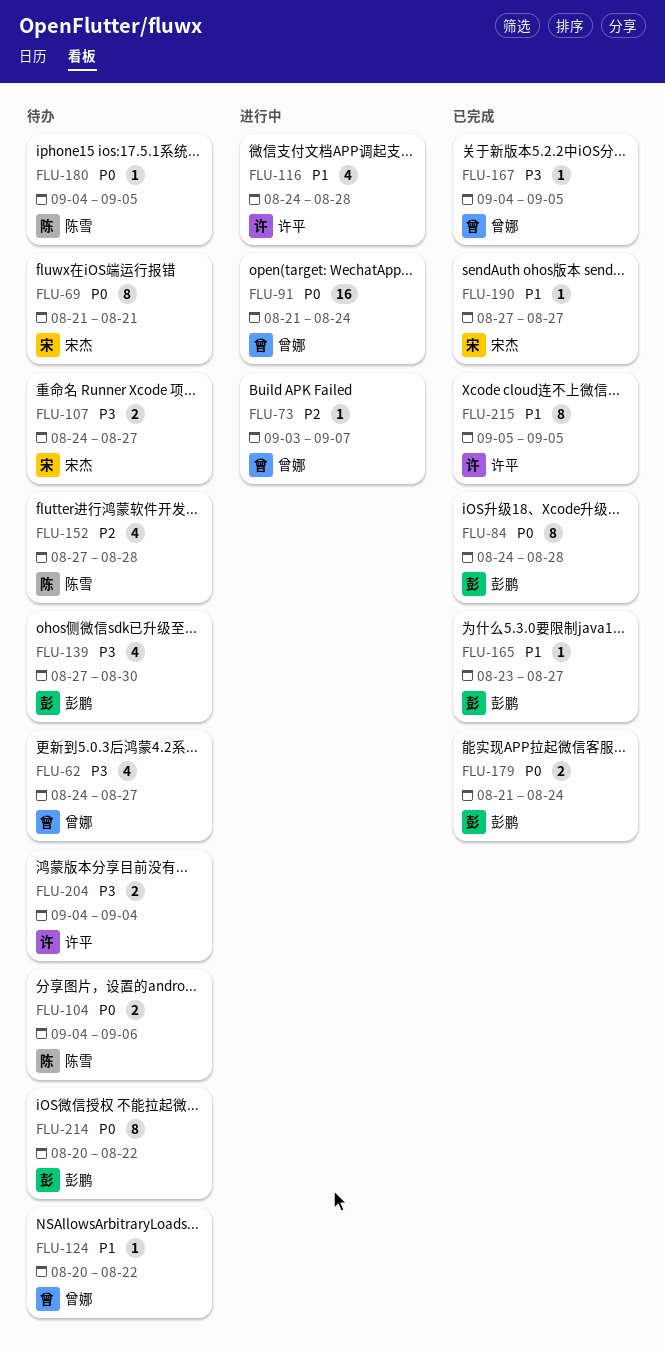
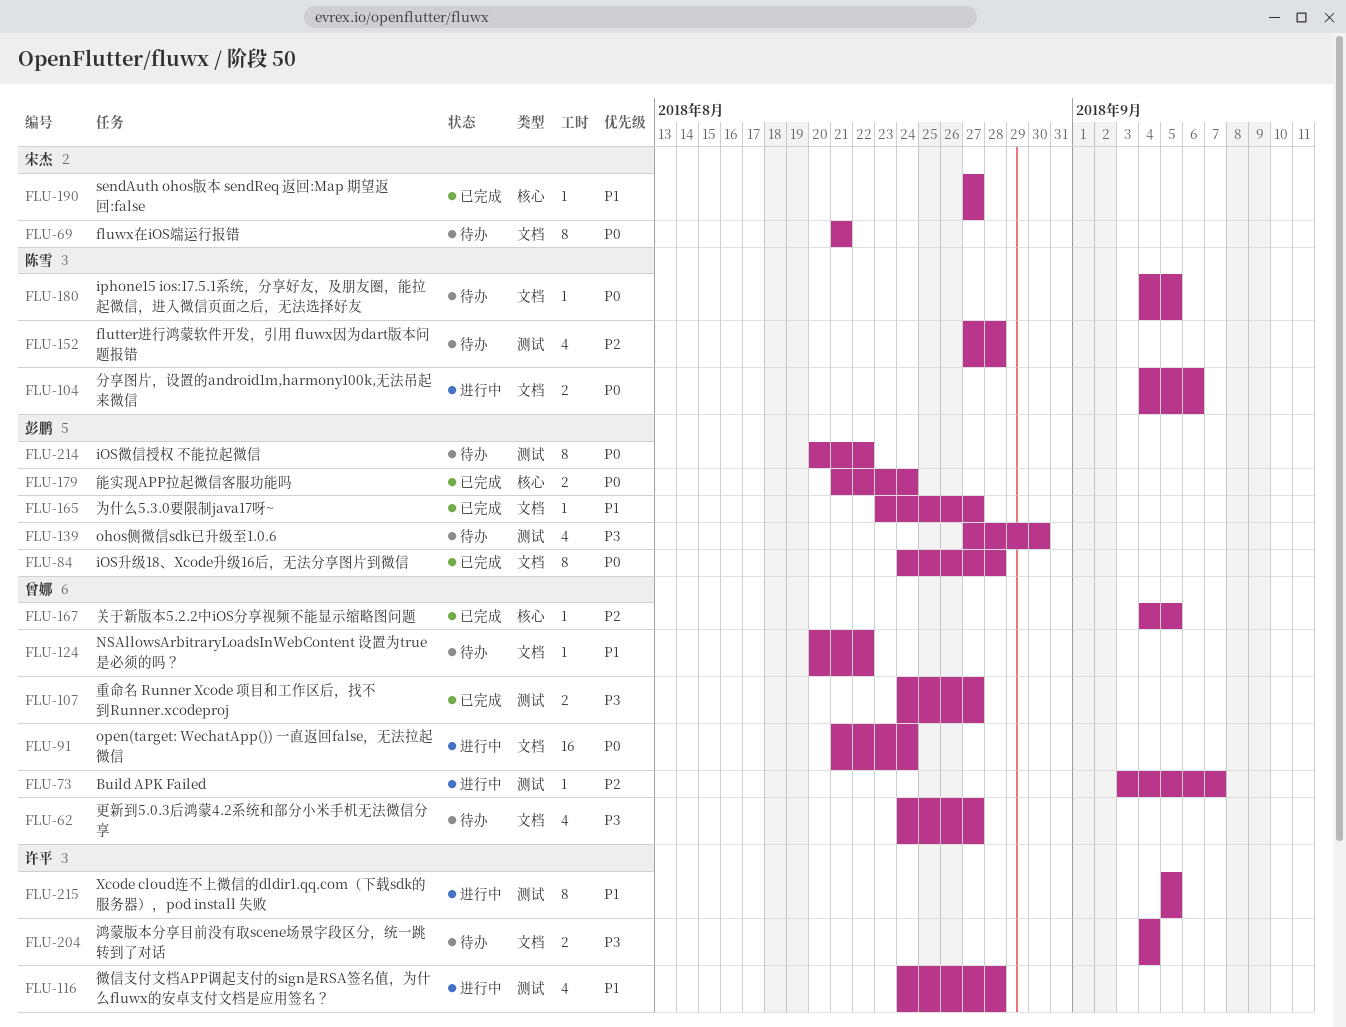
FLU-104, status: 待办 -> 进行中
FLU-107, status: 待办 -> 已完成
FLU-107, owner: 宋杰 -> 曾娜
FLU-167, priority: P3 -> P2
FLU-215, status: 已完成 -> 进行中

